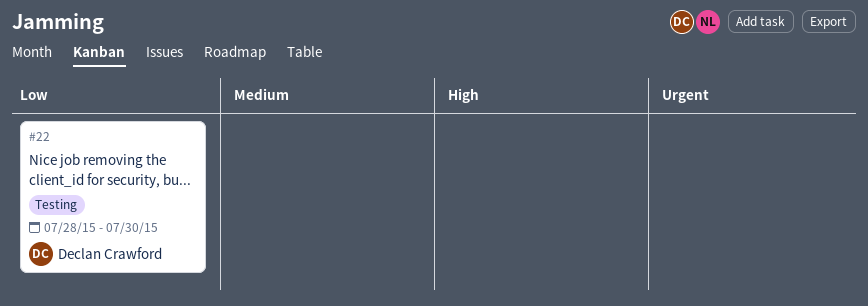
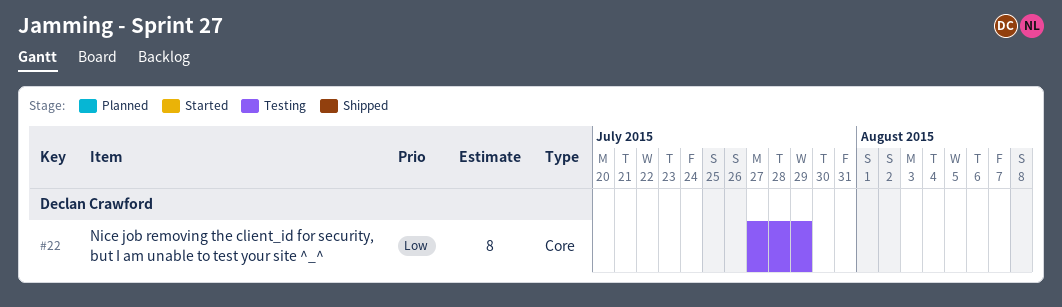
#22, start: Jul 28 -> Jul 27
#22, due: Jul 30 -> Jul 29

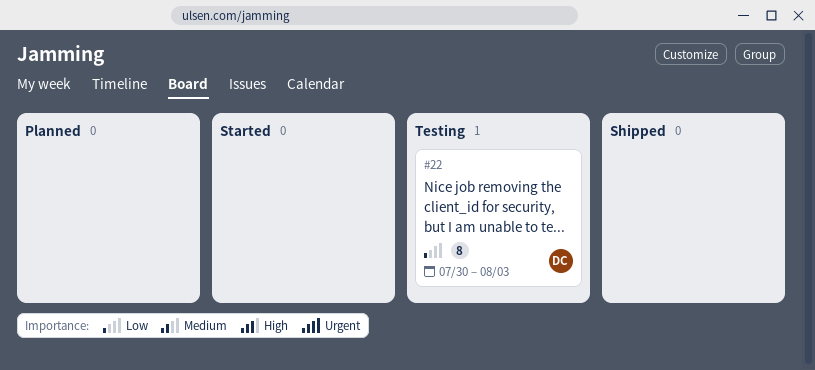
#22, start: Jul 27 -> Jul 30
#22, due: Jul 29 -> Aug 3

